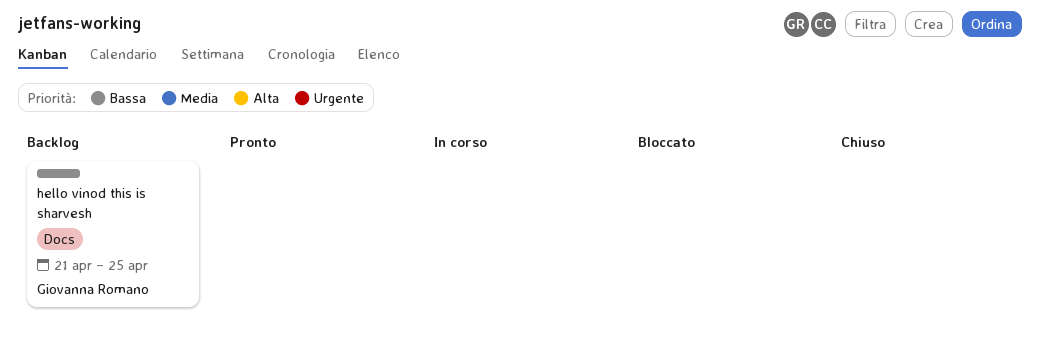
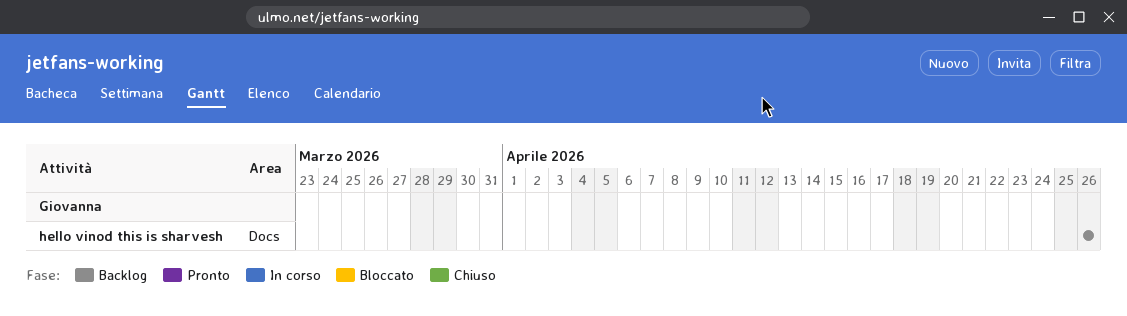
hello vinod this is sharvesh, start: Apr 21 -> Apr 26
hello vinod this is sharvesh, due: Apr 25 -> Apr 26

